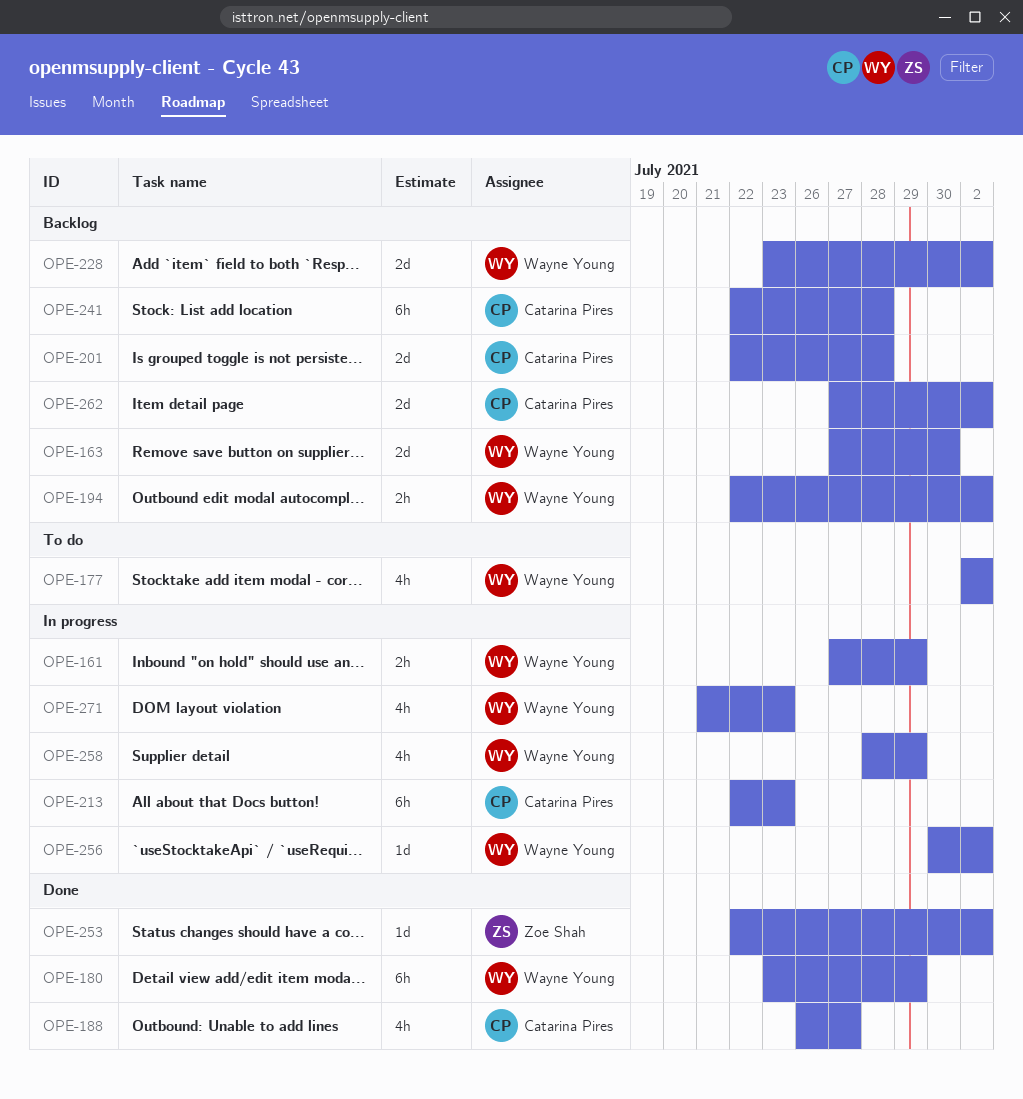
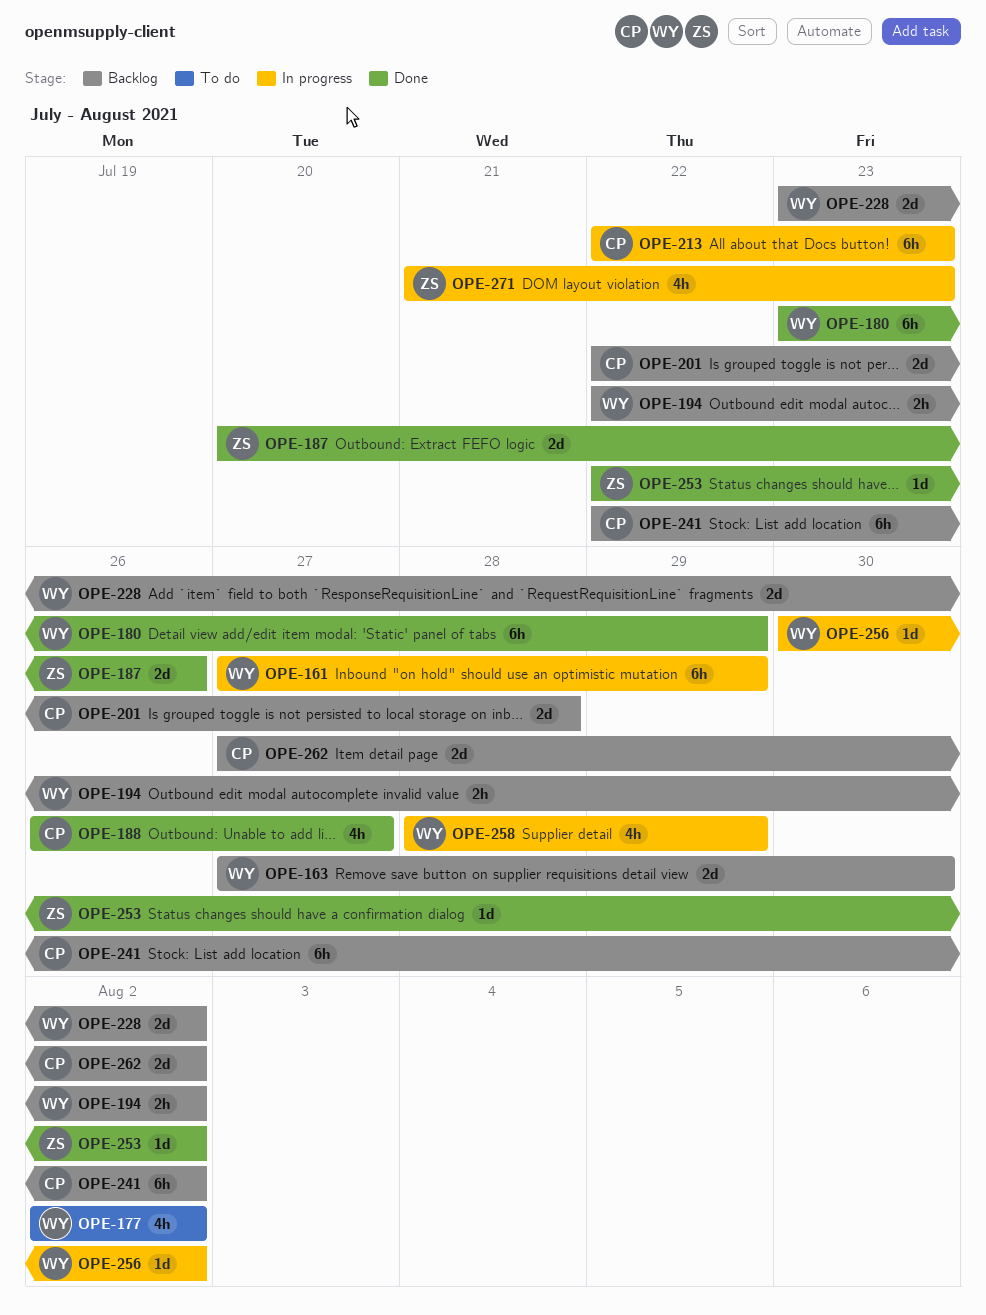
OPE-161, estimate: 2h -> 6h
OPE-187: none -> present
OPE-241, due: Jul 28 -> Aug 2
OPE-271, owner: Wayne Young -> Zoe Shah

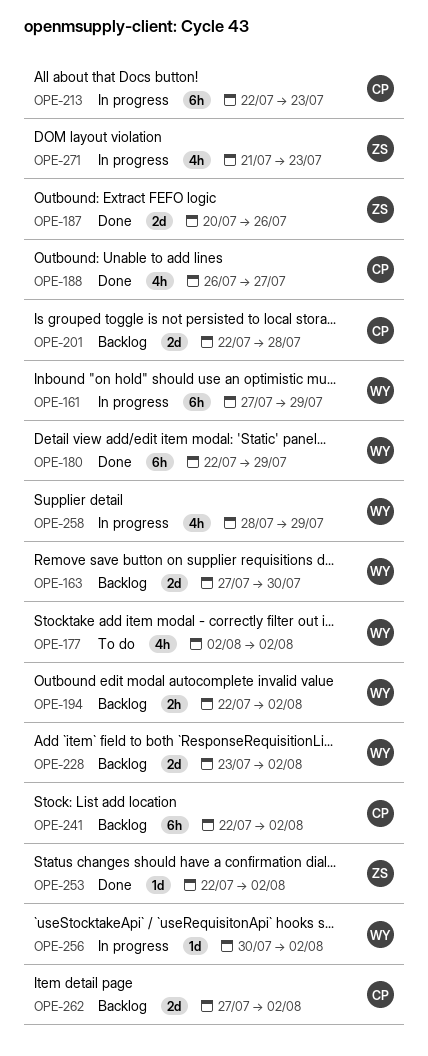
OPE-180, start: Jul 23 -> Jul 22

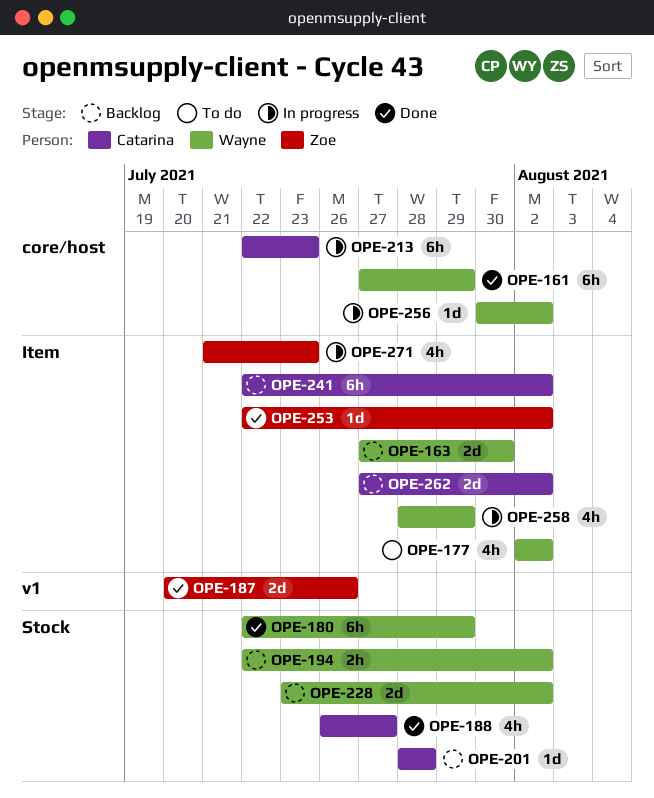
OPE-161, status: In progress -> Done
OPE-201, estimate: 2d -> 1d
OPE-201, start: Jul 22 -> Jul 28

